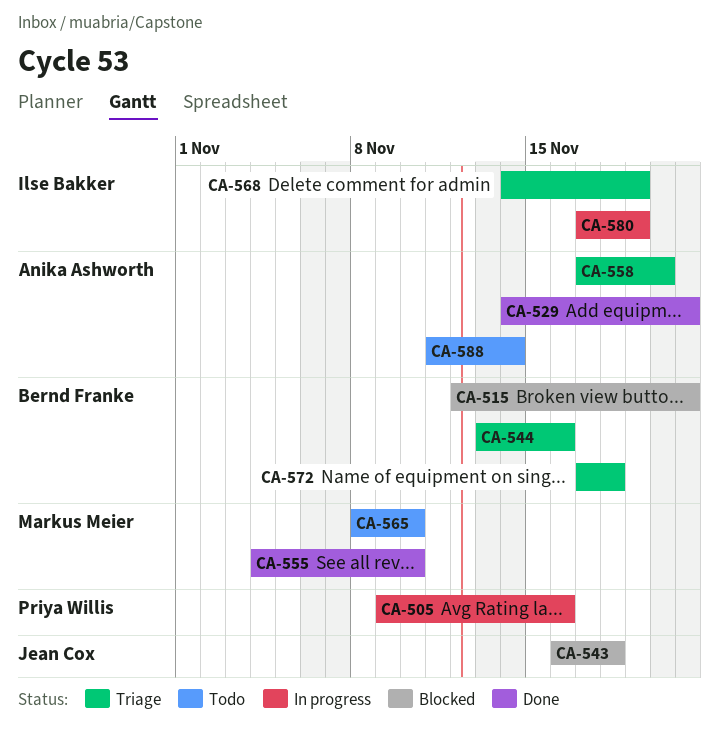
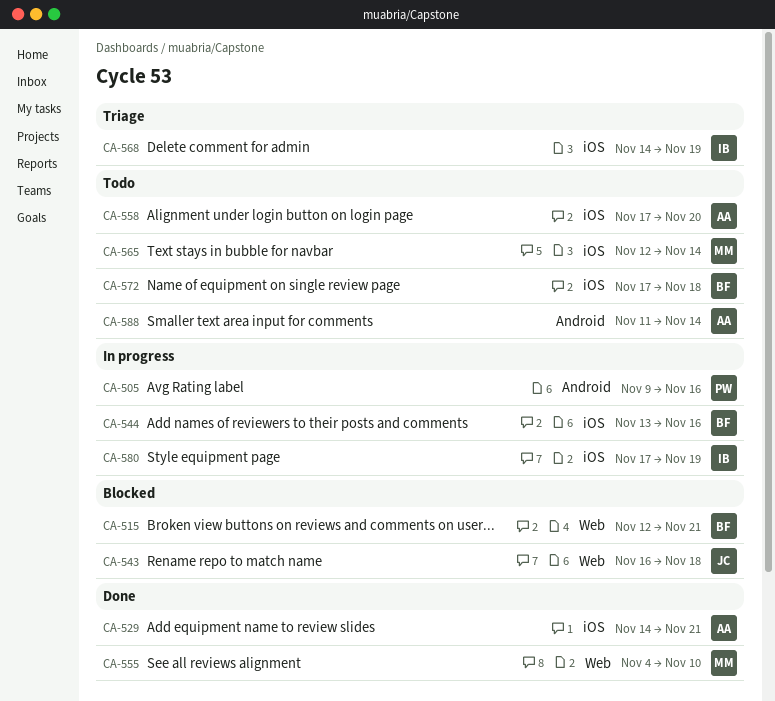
CA-544, status: Triage -> In progress
CA-558, status: Triage -> Todo
CA-565, start: Nov 8 -> Nov 12
CA-565, due: Nov 10 -> Nov 14
CA-572, status: Triage -> Todo

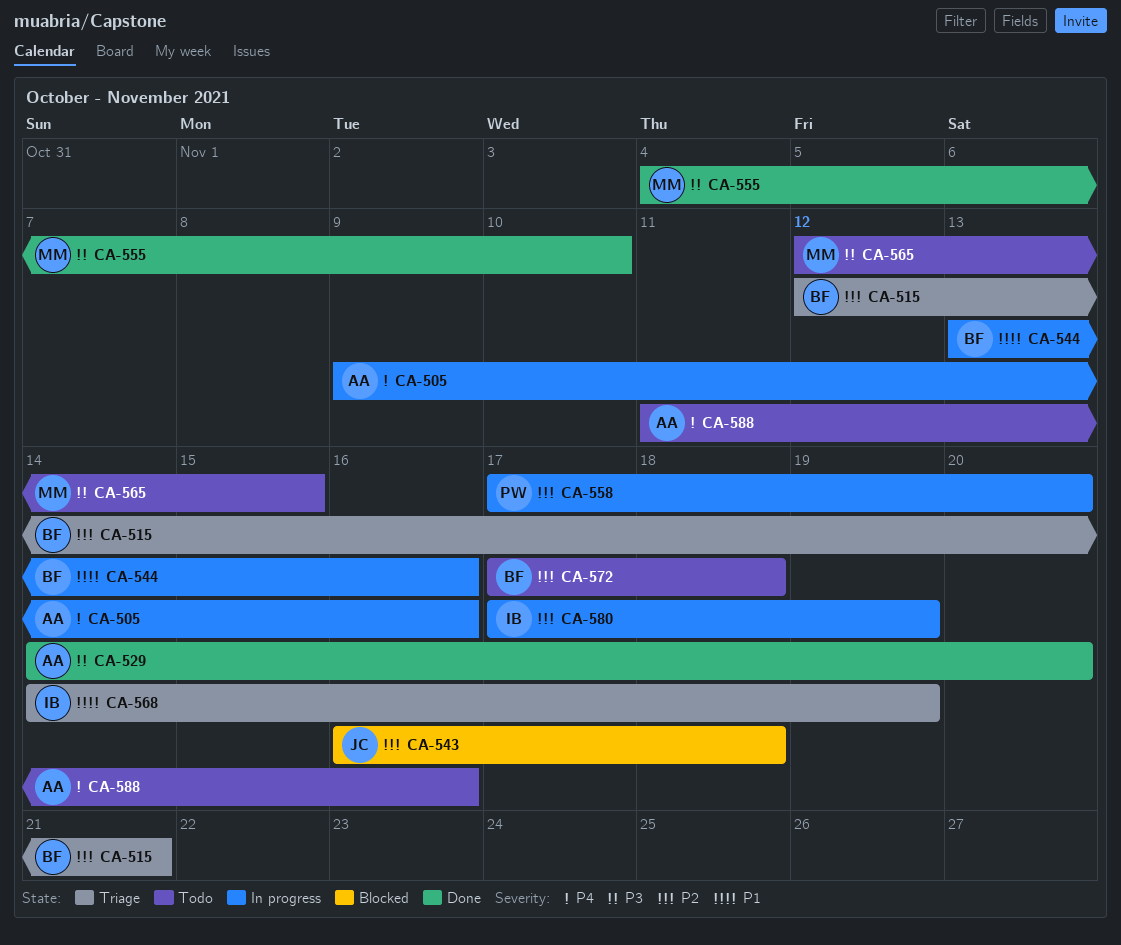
CA-505, owner: PW -> AA
CA-515, status: Blocked -> Triage
CA-529, due: Nov 21 -> Nov 20
CA-558, status: Todo -> In progress
CA-558, owner: AA -> PW
CA-565, due: Nov 14 -> Nov 15
CA-588, due: Nov 14 -> Nov 16

